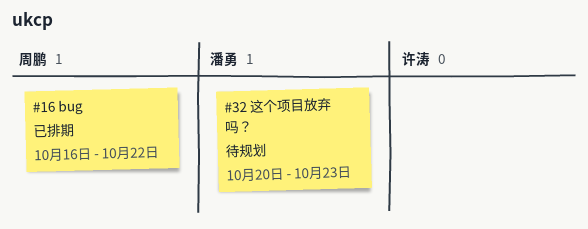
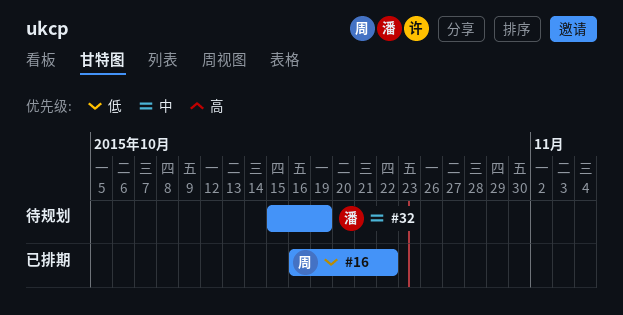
#32, start: Oct 20 -> Oct 15
#32, due: Oct 23 -> Oct 19

